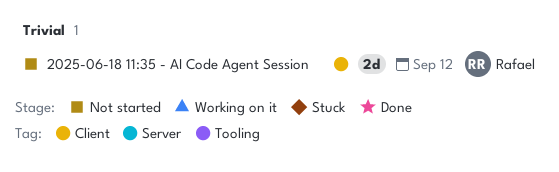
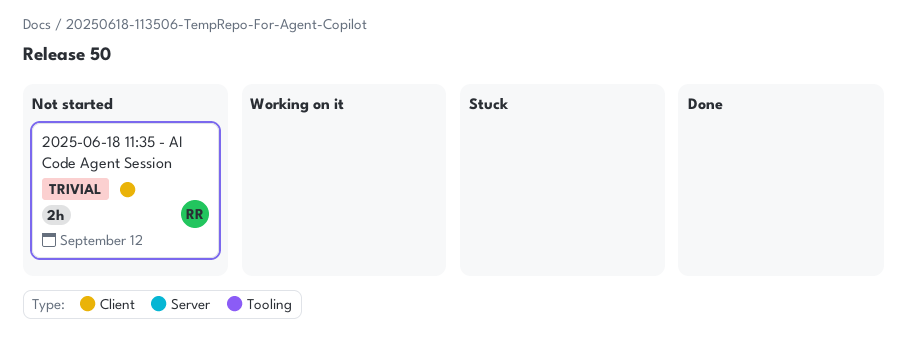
2025-06-18 11:35 - AI Code Agent Session, estimate: 2d -> 2h

